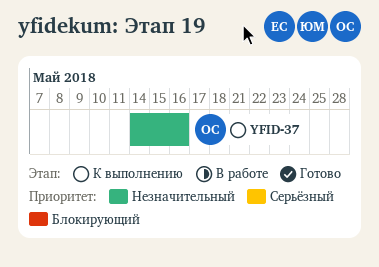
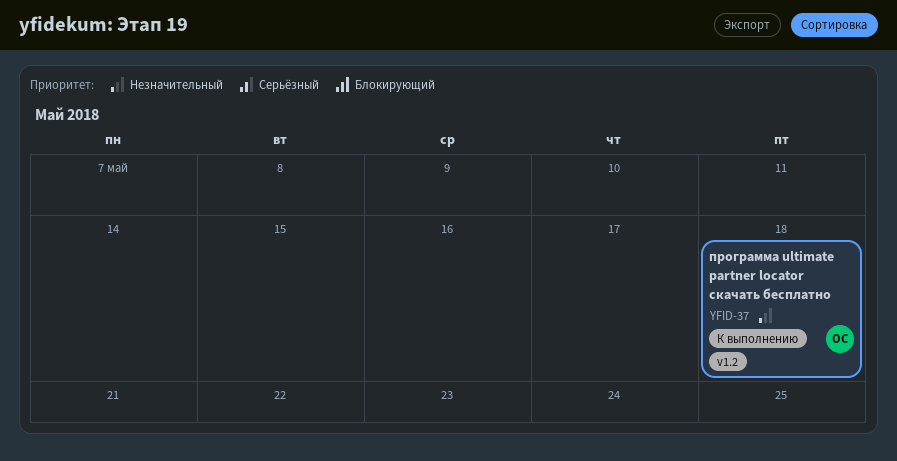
YFID-37, due: May 16 -> May 18

